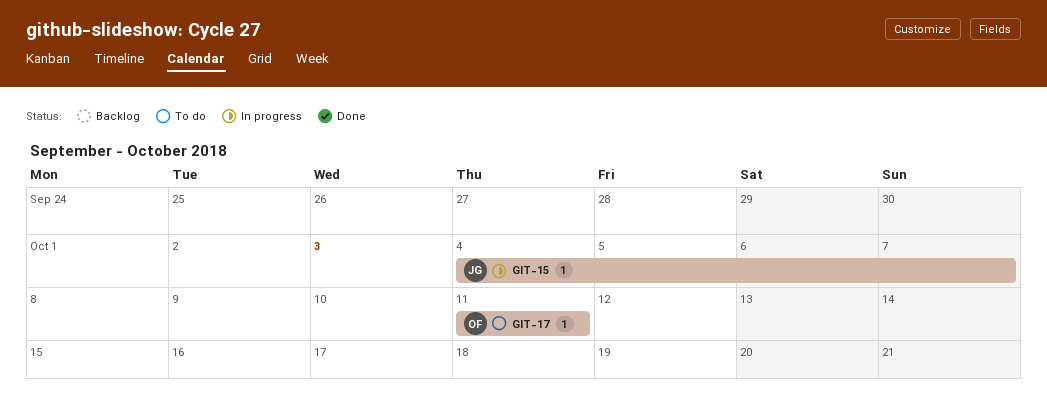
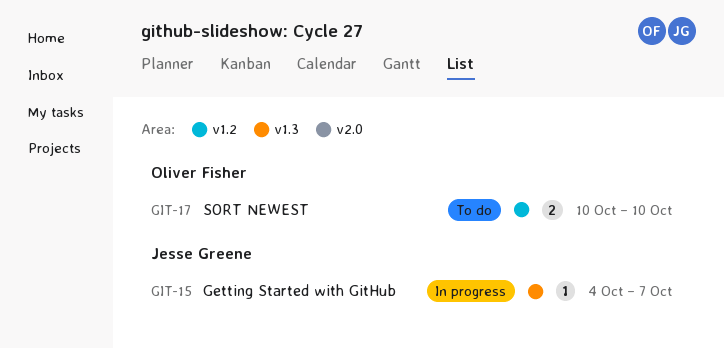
GIT-17, estimate: 1 -> 2
GIT-17, start: Oct 11 -> Oct 10
GIT-17, due: Oct 11 -> Oct 10

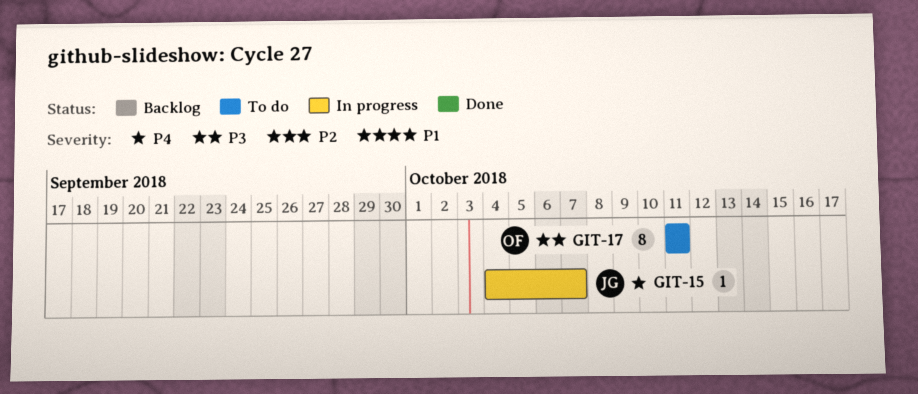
GIT-17, estimate: 2 -> 8
GIT-17, start: Oct 10 -> Oct 11
GIT-17, due: Oct 10 -> Oct 11

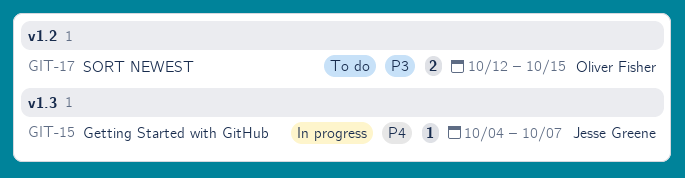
GIT-17, estimate: 8 -> 2
GIT-17, start: Oct 11 -> Oct 12
GIT-17, due: Oct 11 -> Oct 15

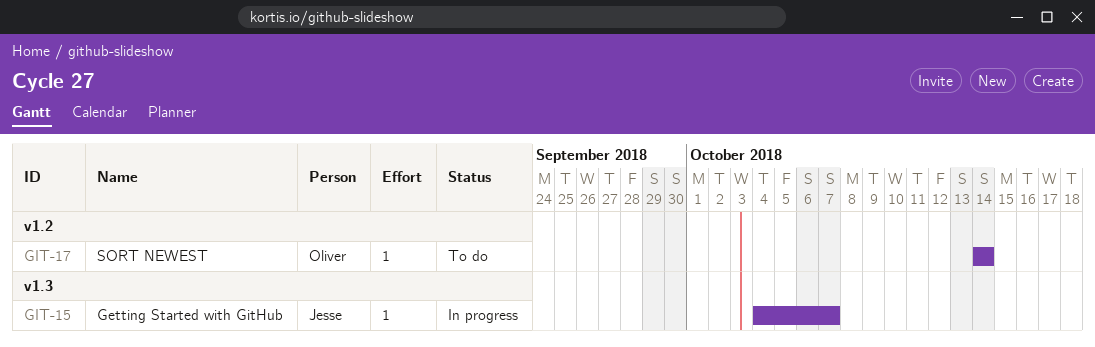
GIT-17, estimate: 2 -> 1
GIT-17, start: Oct 12 -> Oct 14
GIT-17, due: Oct 15 -> Oct 14

